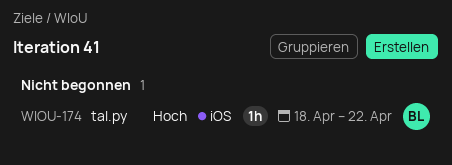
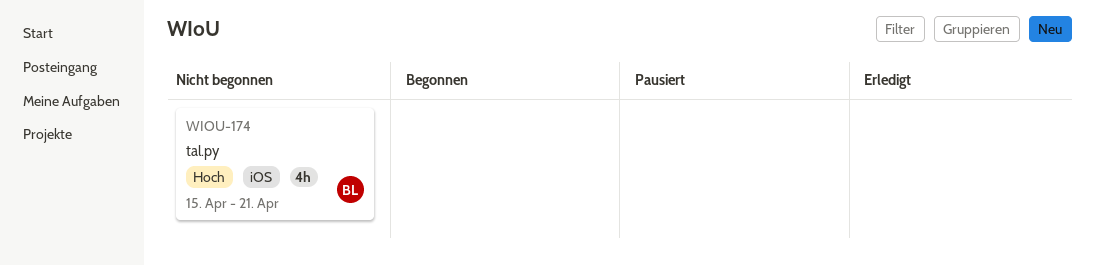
WIOU-174, estimate: 1h -> 4h
WIOU-174, start: Apr 18 -> Apr 15
WIOU-174, due: Apr 22 -> Apr 21

